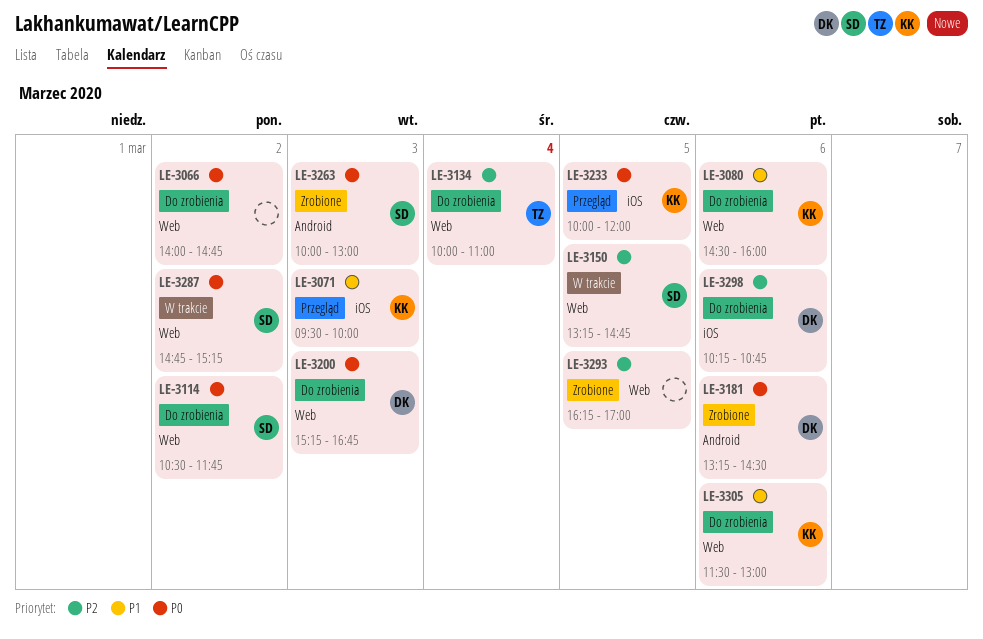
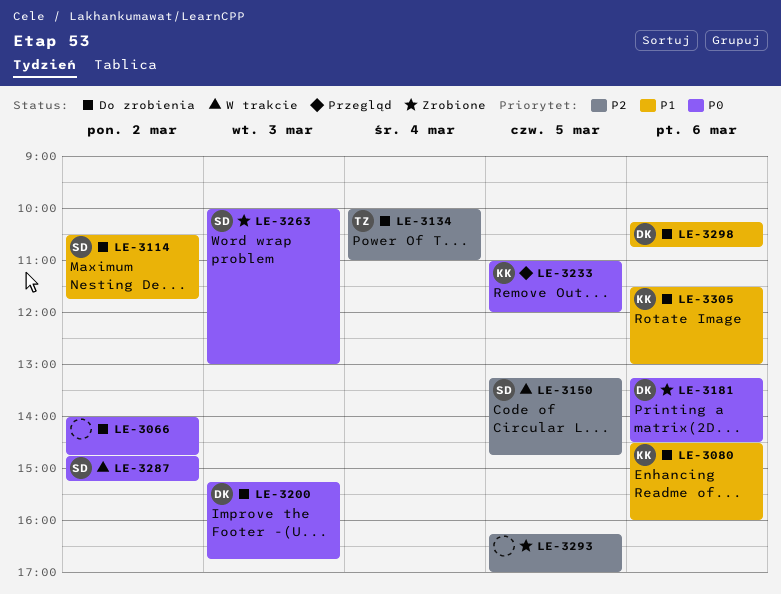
LE-3071: present -> none
LE-3114, priority: P0 -> P1
LE-3233, begins: 10:00 -> 11:00
LE-3298, priority: P2 -> P1

